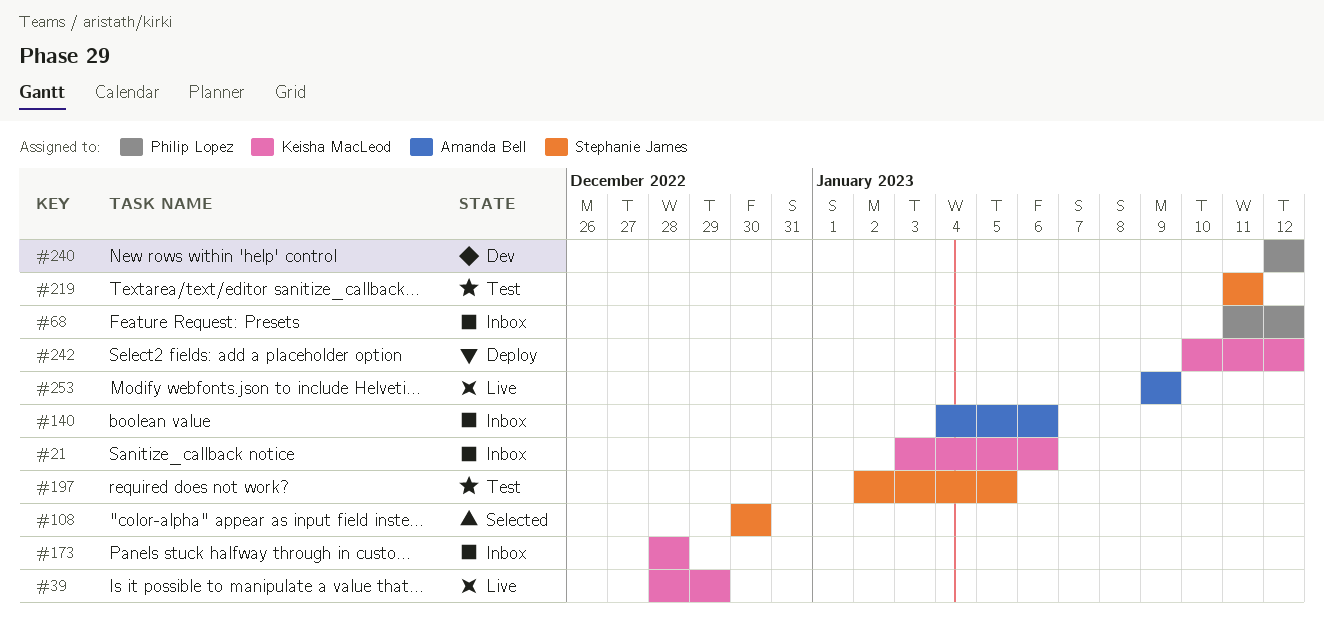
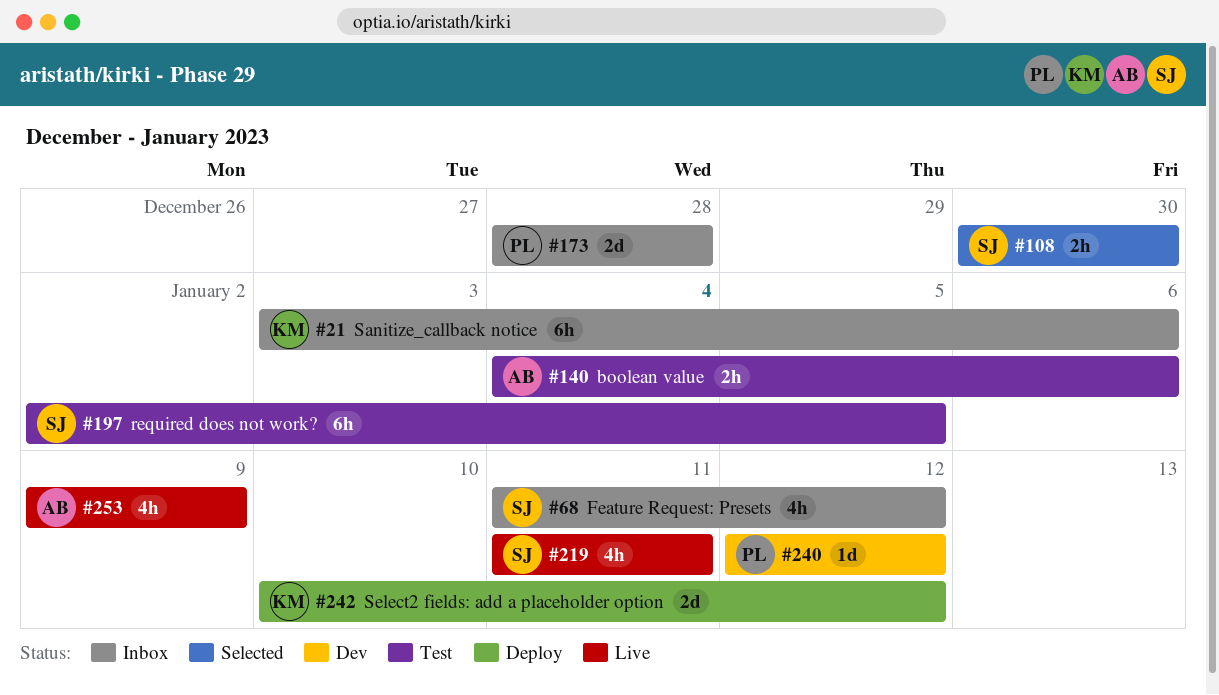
#39: present -> none
#68, owner: Philip Lopez -> Stephanie James
#140, status: Inbox -> Test
#173, owner: Keisha MacLeod -> Philip Lopez
#219, status: Test -> Live

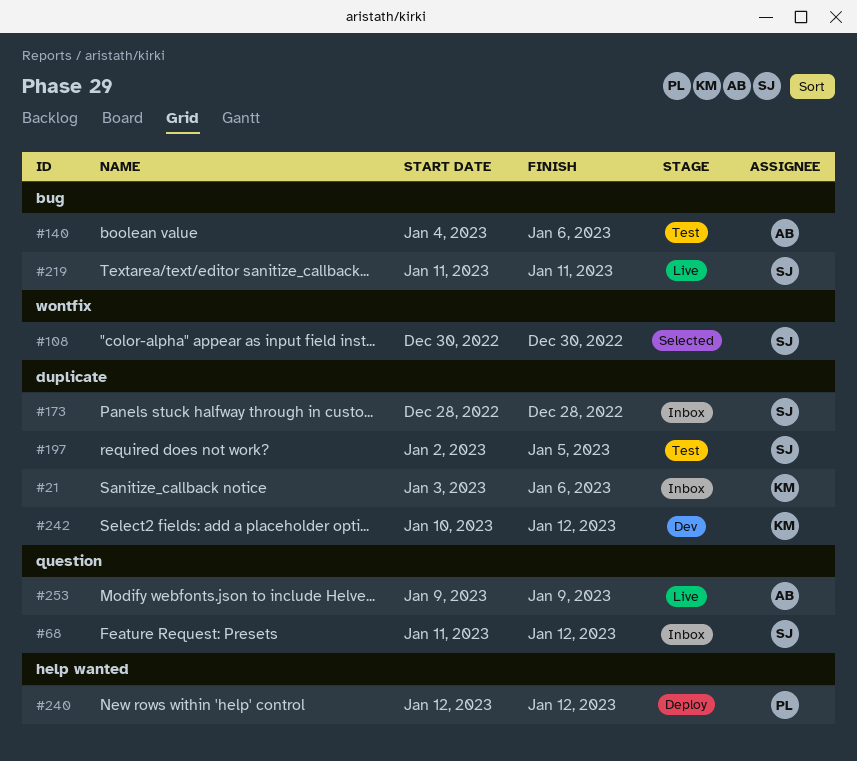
#173, owner: PL -> SJ
#240, status: Dev -> Deploy
#242, status: Deploy -> Dev

